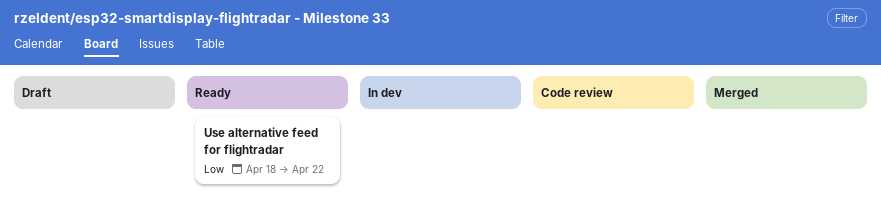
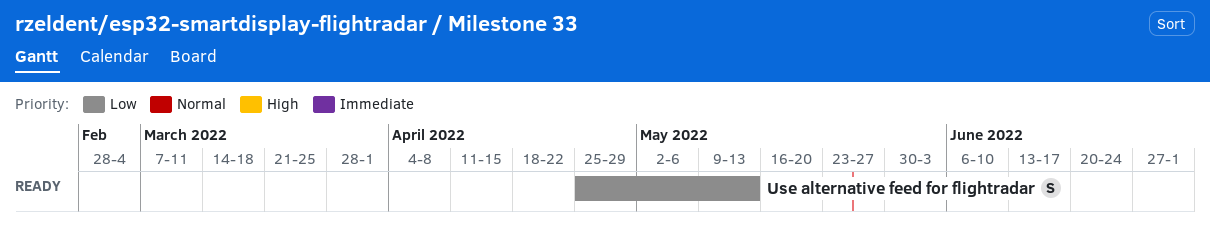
Use alternative feed for flightradar, start: Apr 18 -> Apr 25
Use alternative feed for flightradar, due: Apr 22 -> May 13

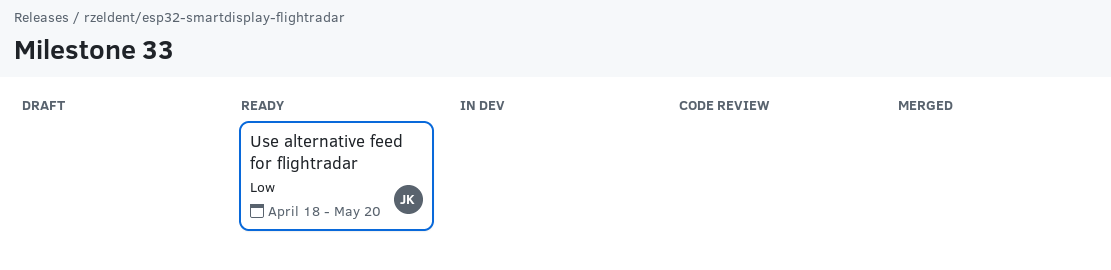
Use alternative feed for flightradar, start: Apr 25 -> Apr 18
Use alternative feed for flightradar, due: May 13 -> May 20

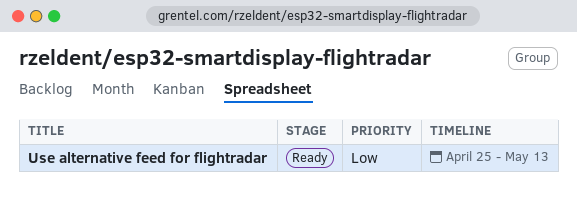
Use alternative feed for flightradar, start: Apr 18 -> Apr 25
Use alternative feed for flightradar, due: May 20 -> May 13

